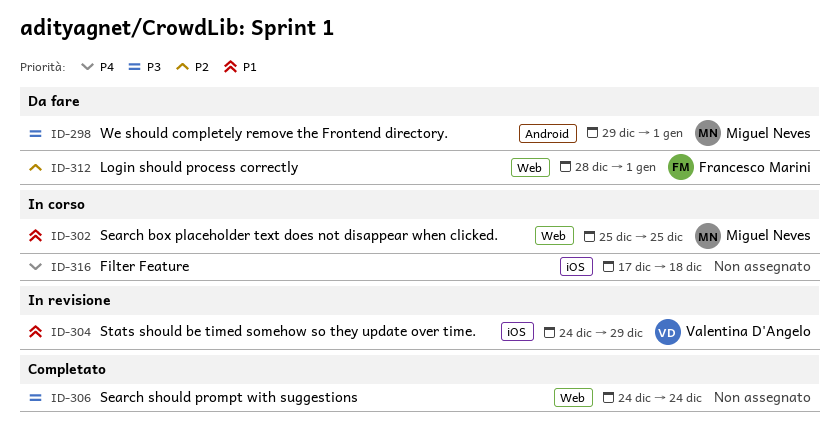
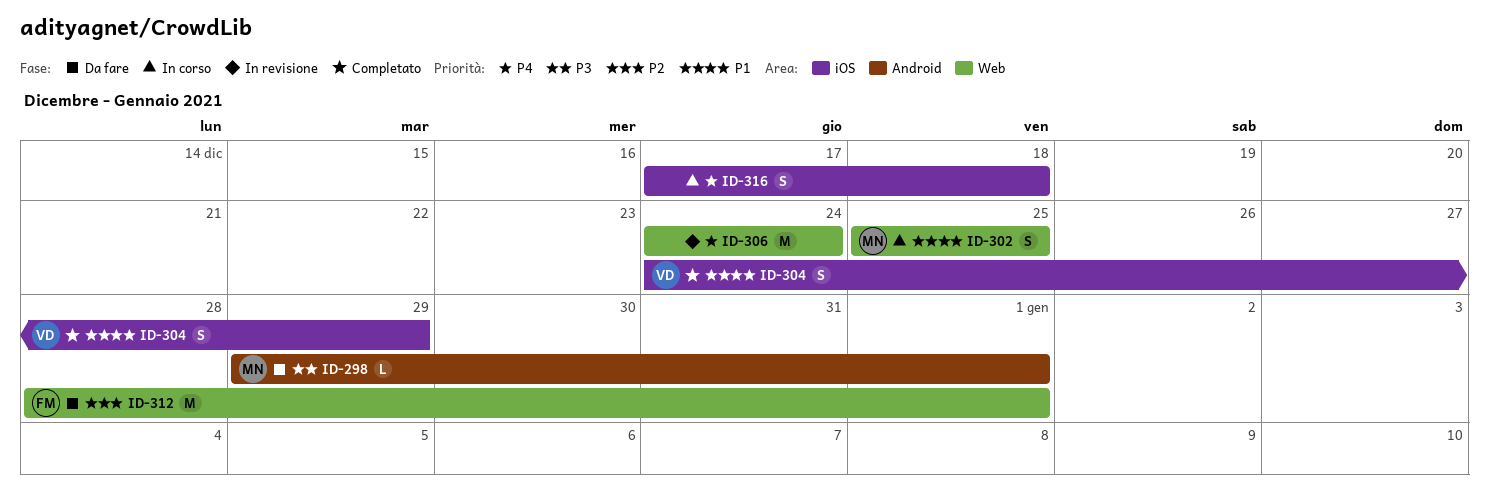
ID-304, status: In revisione -> Completato
ID-306, status: Completato -> In revisione
ID-306, priority: P3 -> P4

